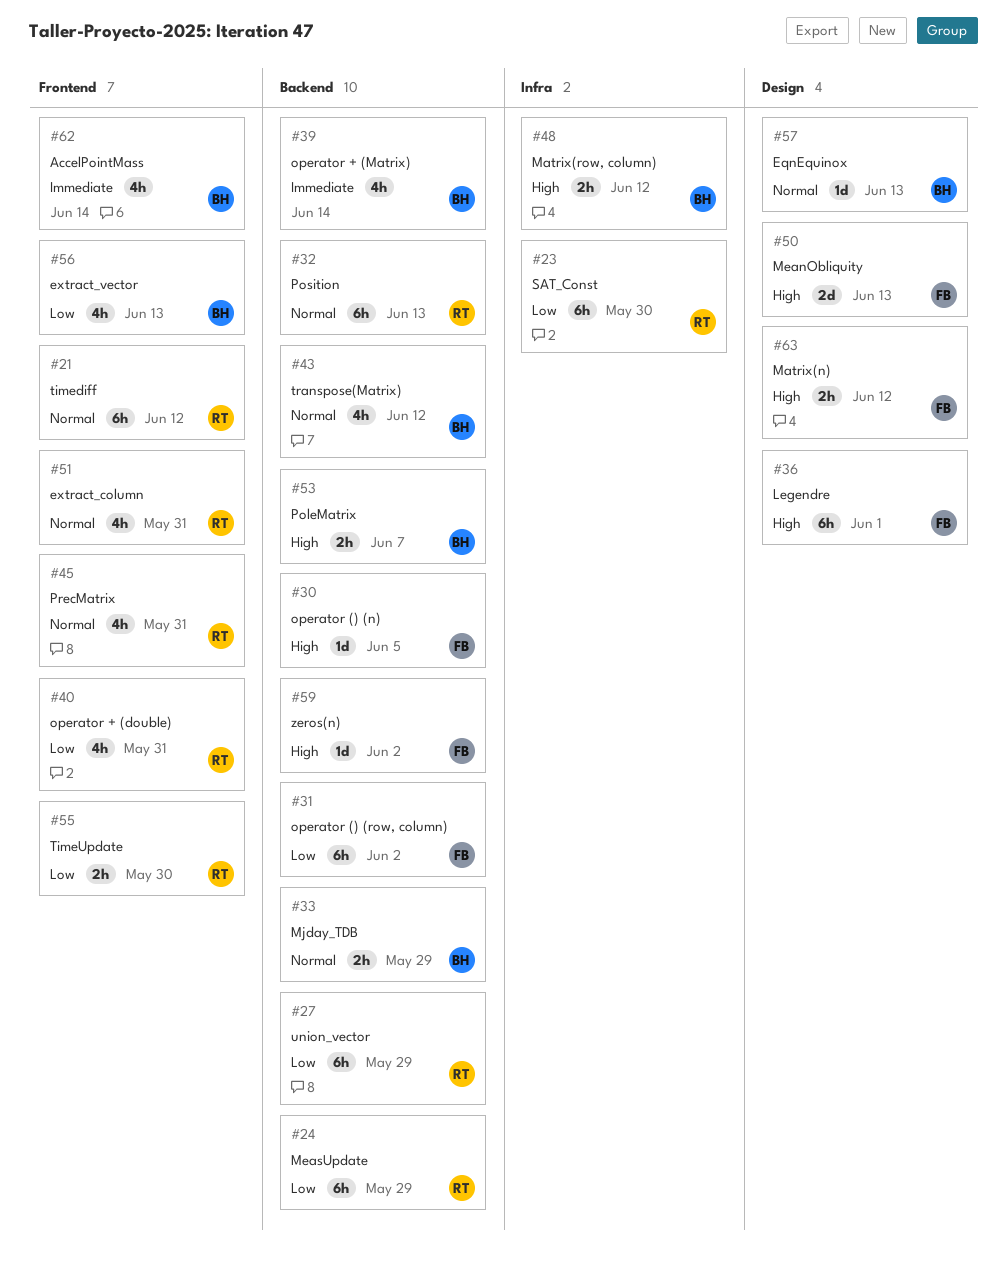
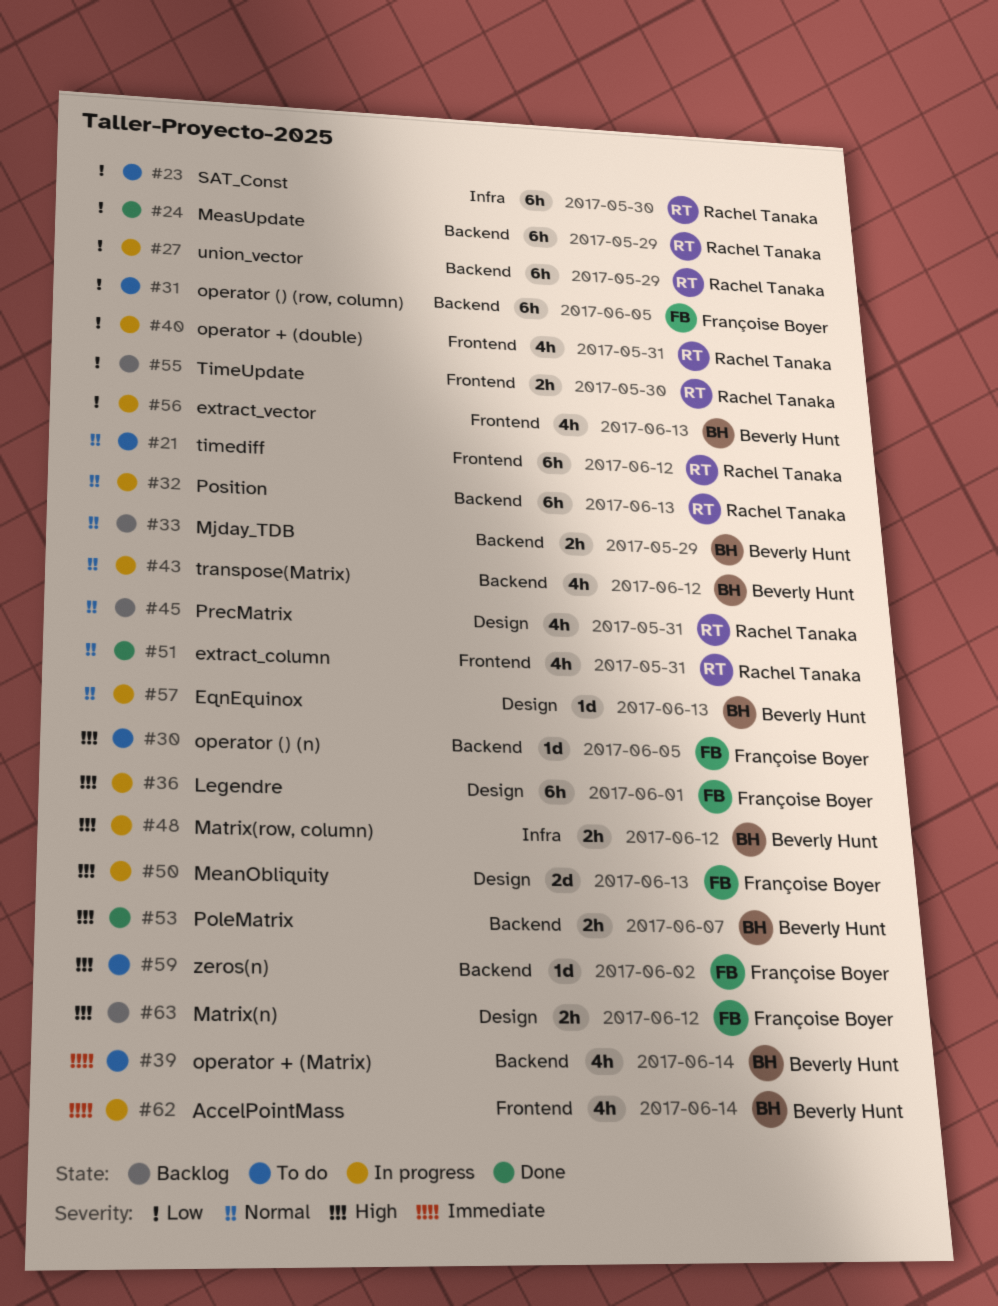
#31, due: Jun 2 -> Jun 5
#45, label: Frontend -> Design

